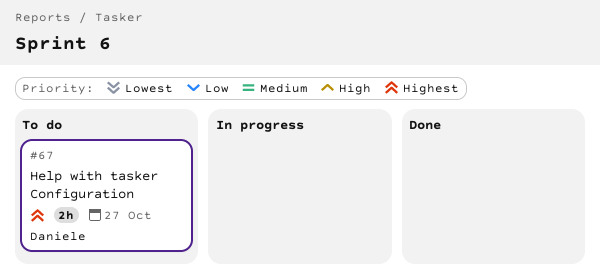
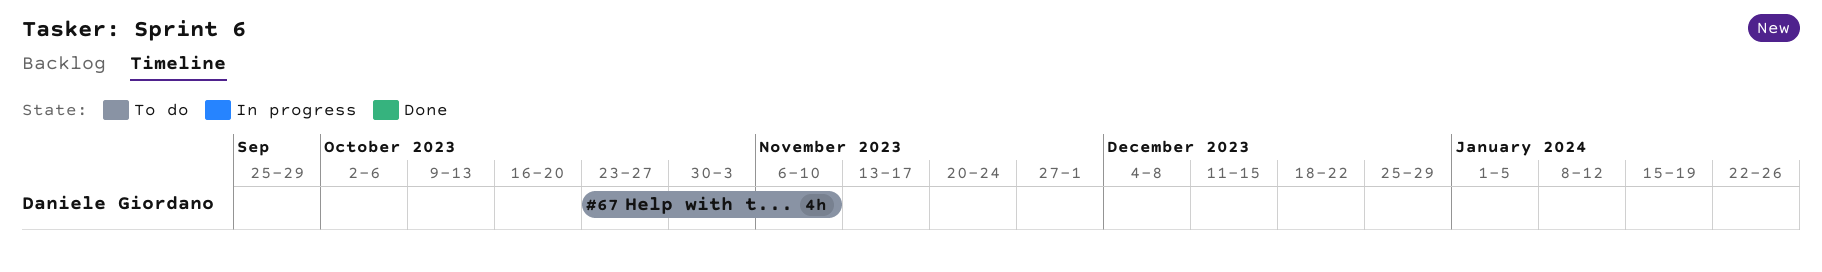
#67, estimate: 2h -> 4h
#67, due: Oct 27 -> Nov 10

